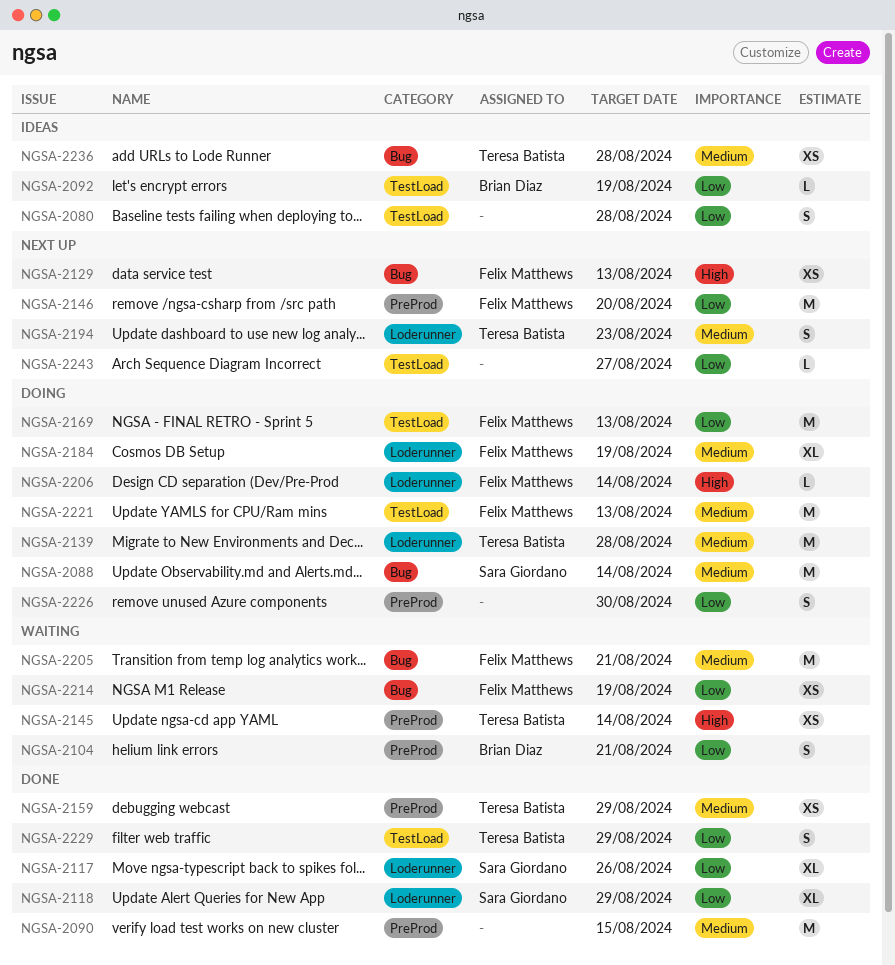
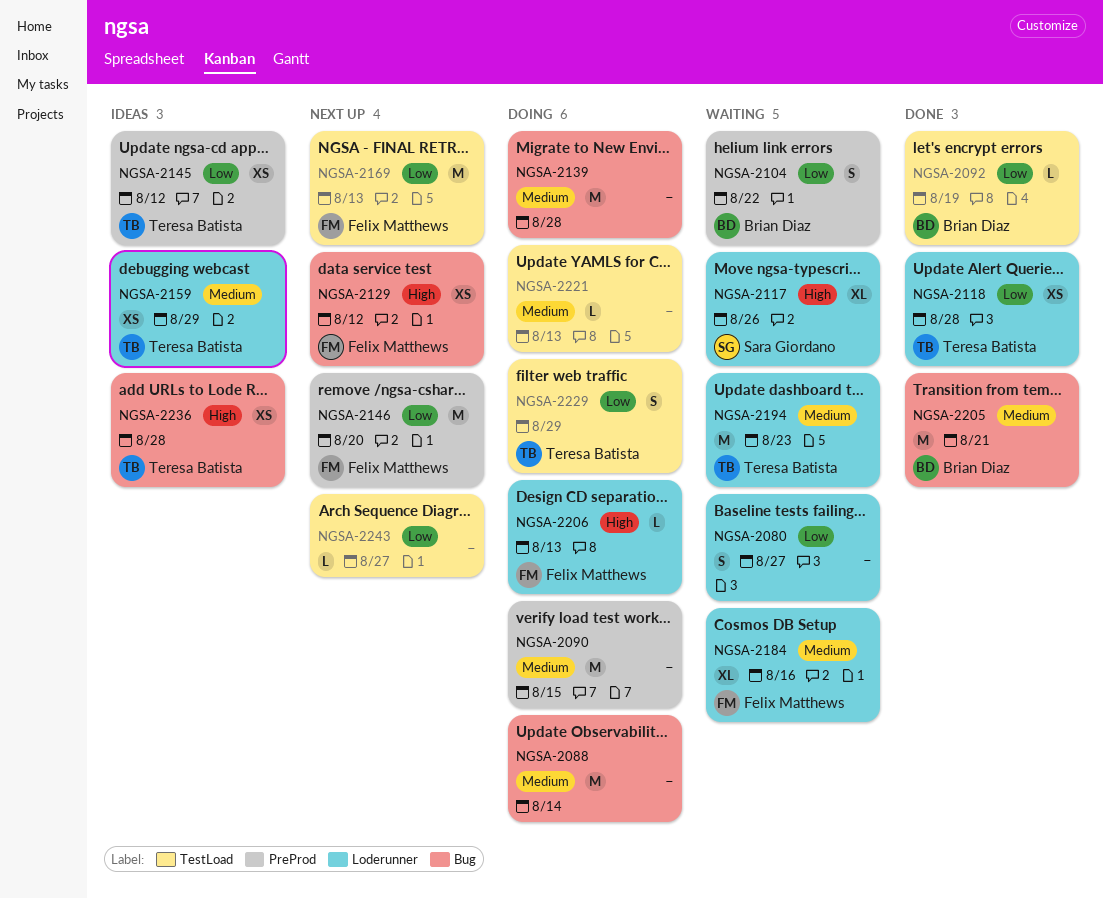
NGSA-2080, status: Ideas -> Waiting
NGSA-2080, label: TestLoad -> Loderunner
NGSA-2080, due: Aug 28 -> Aug 27
NGSA-2088, owner: Sara Giordano -> none
NGSA-2090, status: Done -> Doing
NGSA-2092, status: Ideas -> Done
NGSA-2104, due: Aug 21 -> Aug 22
NGSA-2117, status: Done -> Waiting
NGSA-2117, priority: Low -> High
NGSA-2118, owner: Sara Giordano -> Teresa Batista
NGSA-2118, estimate: XL -> XS
NGSA-2118, due: Aug 29 -> Aug 28
NGSA-2129, due: Aug 13 -> Aug 12
NGSA-2139, owner: Teresa Batista -> none
NGSA-2139, label: Loderunner -> Bug
NGSA-2145, status: Waiting -> Ideas
NGSA-2145, priority: High -> Low
NGSA-2145, due: Aug 14 -> Aug 12
NGSA-2159, status: Done -> Ideas
NGSA-2159, label: PreProd -> Loderunner
NGSA-2169, status: Doing -> Next up
NGSA-2184, status: Doing -> Waiting
NGSA-2184, due: Aug 19 -> Aug 16
NGSA-2194, status: Next up -> Waiting
NGSA-2194, estimate: S -> M
NGSA-2205, status: Waiting -> Done
NGSA-2205, owner: Felix Matthews -> Brian Diaz
NGSA-2206, due: Aug 14 -> Aug 13
NGSA-2214: present -> none
NGSA-2221, owner: Felix Matthews -> none
NGSA-2221, estimate: M -> L
NGSA-2226: present -> none
NGSA-2229, status: Done -> Doing
NGSA-2236, priority: Medium -> High

